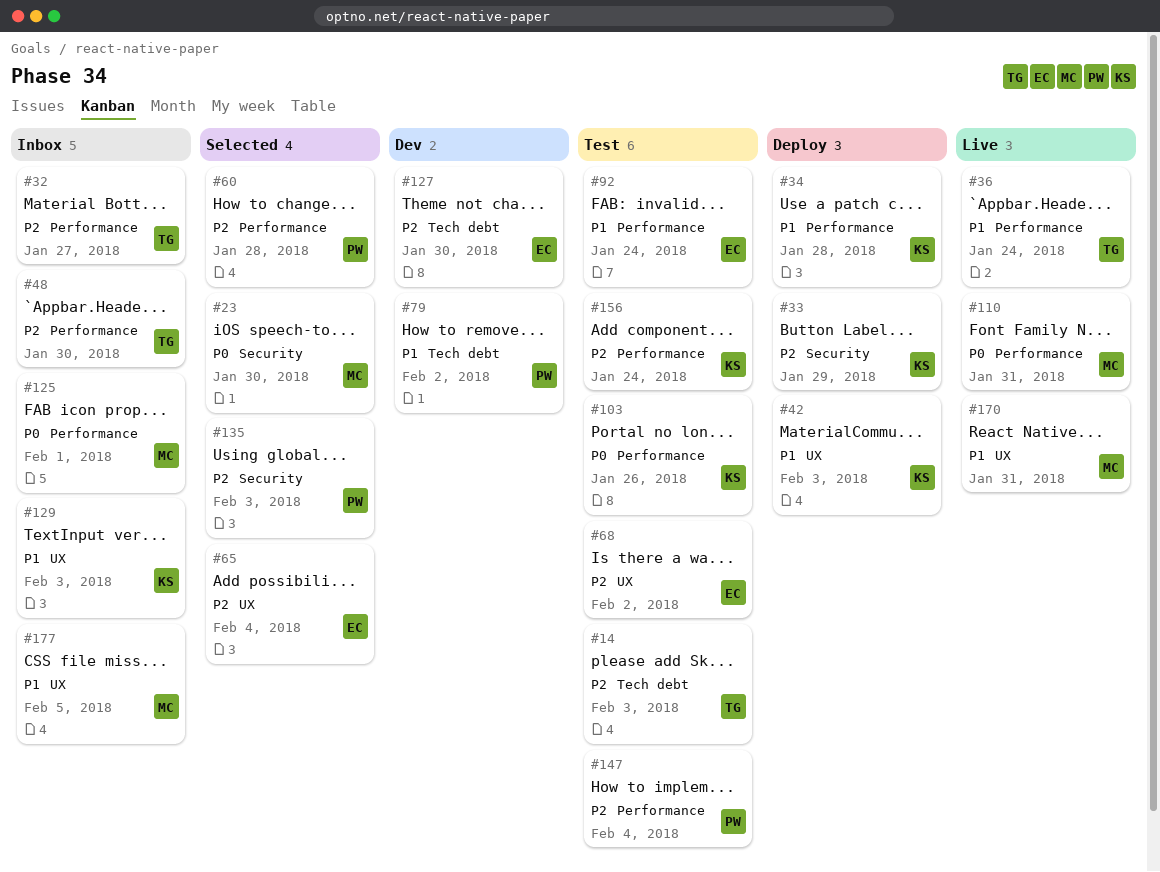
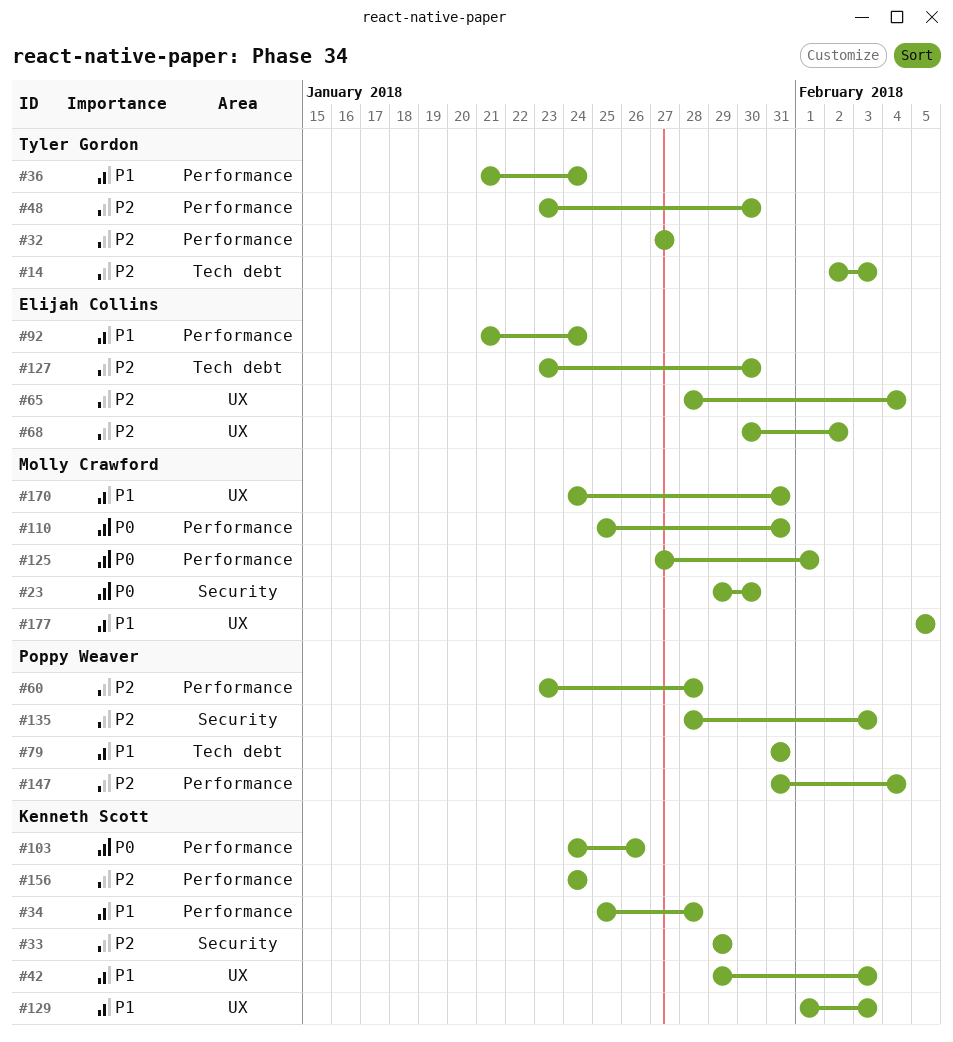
#79, due: Feb 2 -> Jan 31

